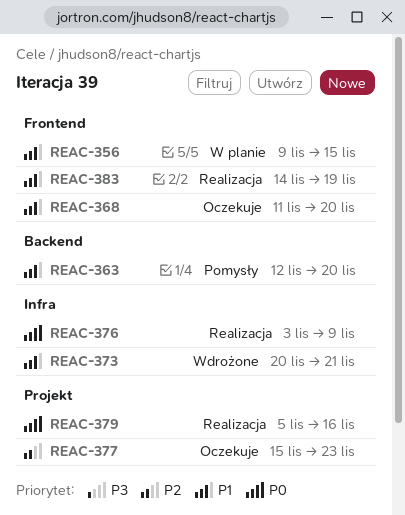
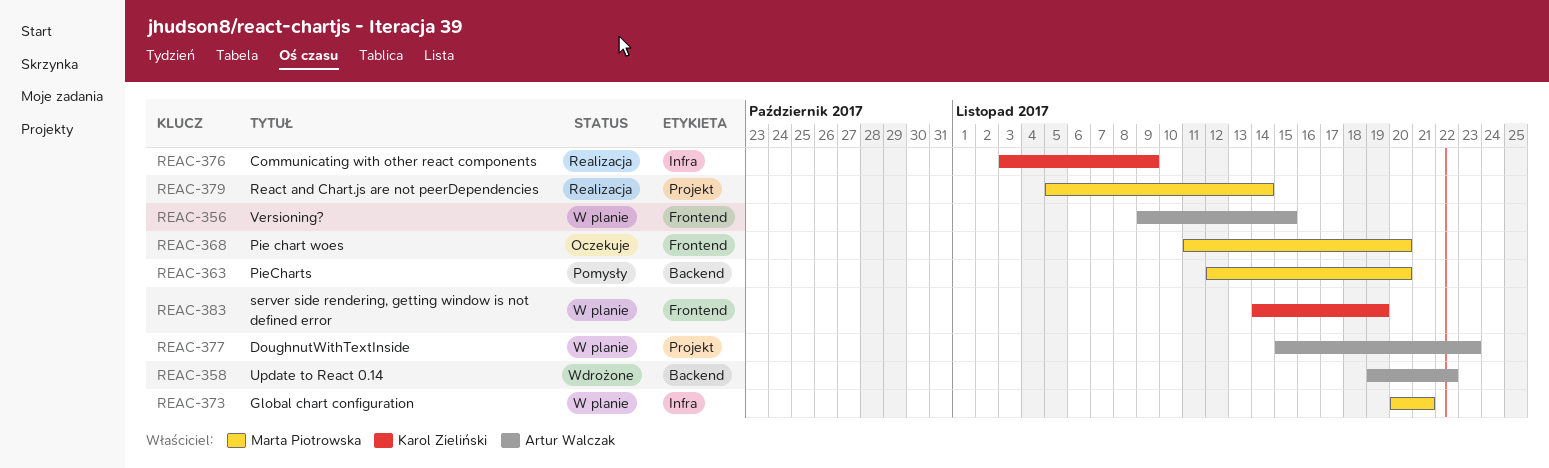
REAC-358: none -> present
REAC-373, status: Wdrożone -> W planie
REAC-377, status: Oczekuje -> W planie
REAC-379, due: Nov 16 -> Nov 14
REAC-383, status: Realizacja -> W planie

